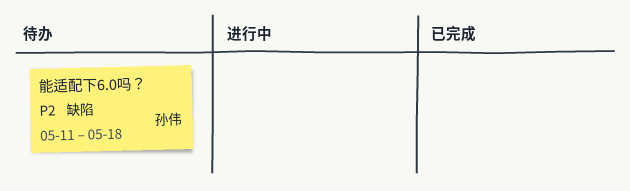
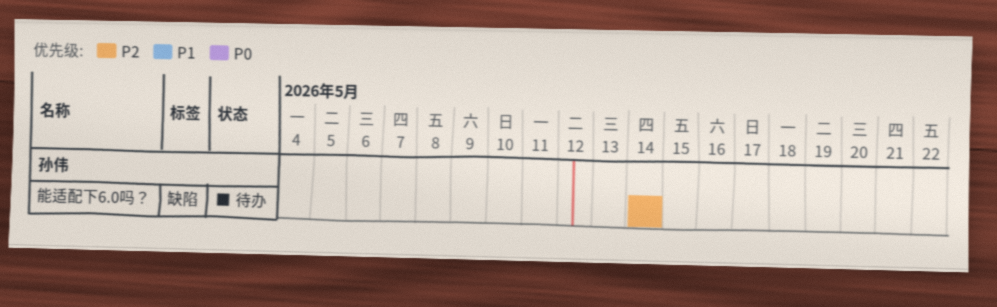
能适配下6.0吗？, start: May 11 -> May 14
能适配下6.0吗？, due: May 18 -> May 14

